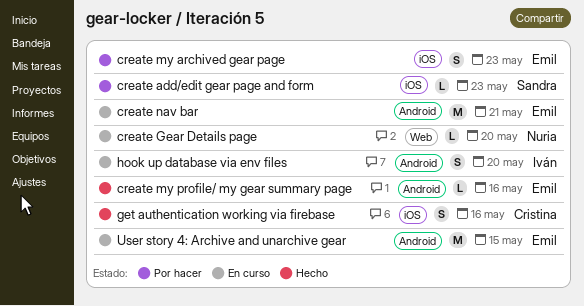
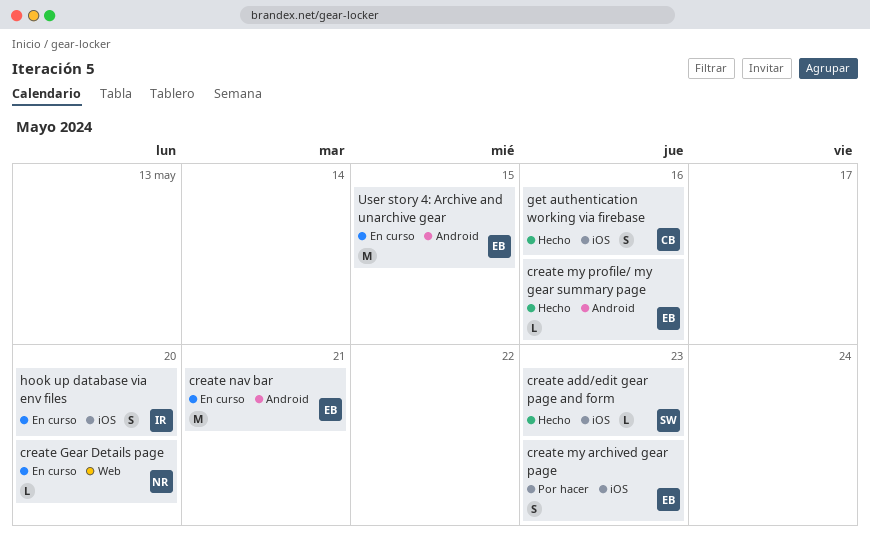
create add/edit gear page and form, status: Por hacer -> Hecho
hook up database via env files, label: Android -> iOS

